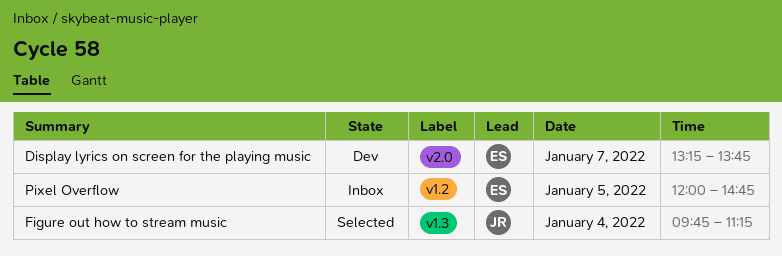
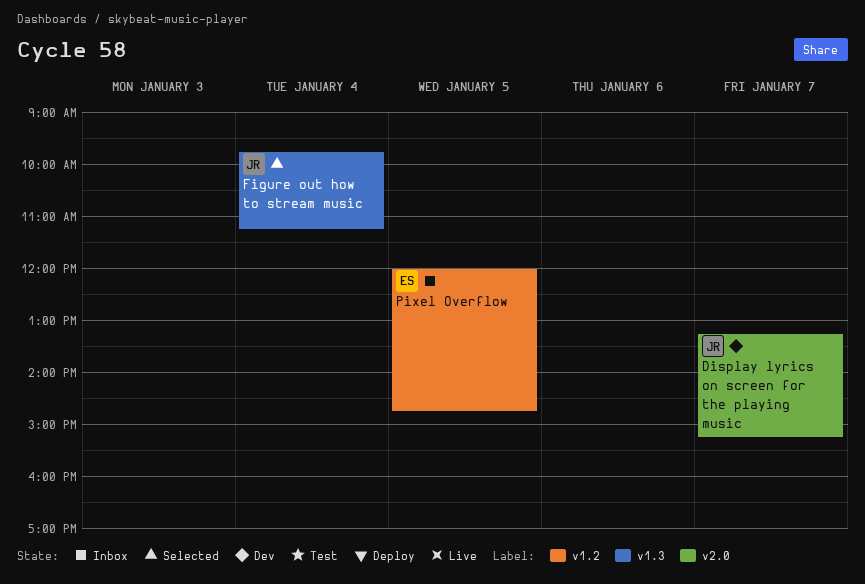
Display lyrics on screen for the playing music, owner: ES -> JR
Display lyrics on screen for the playing music, ends: 13:45 -> 15:15

